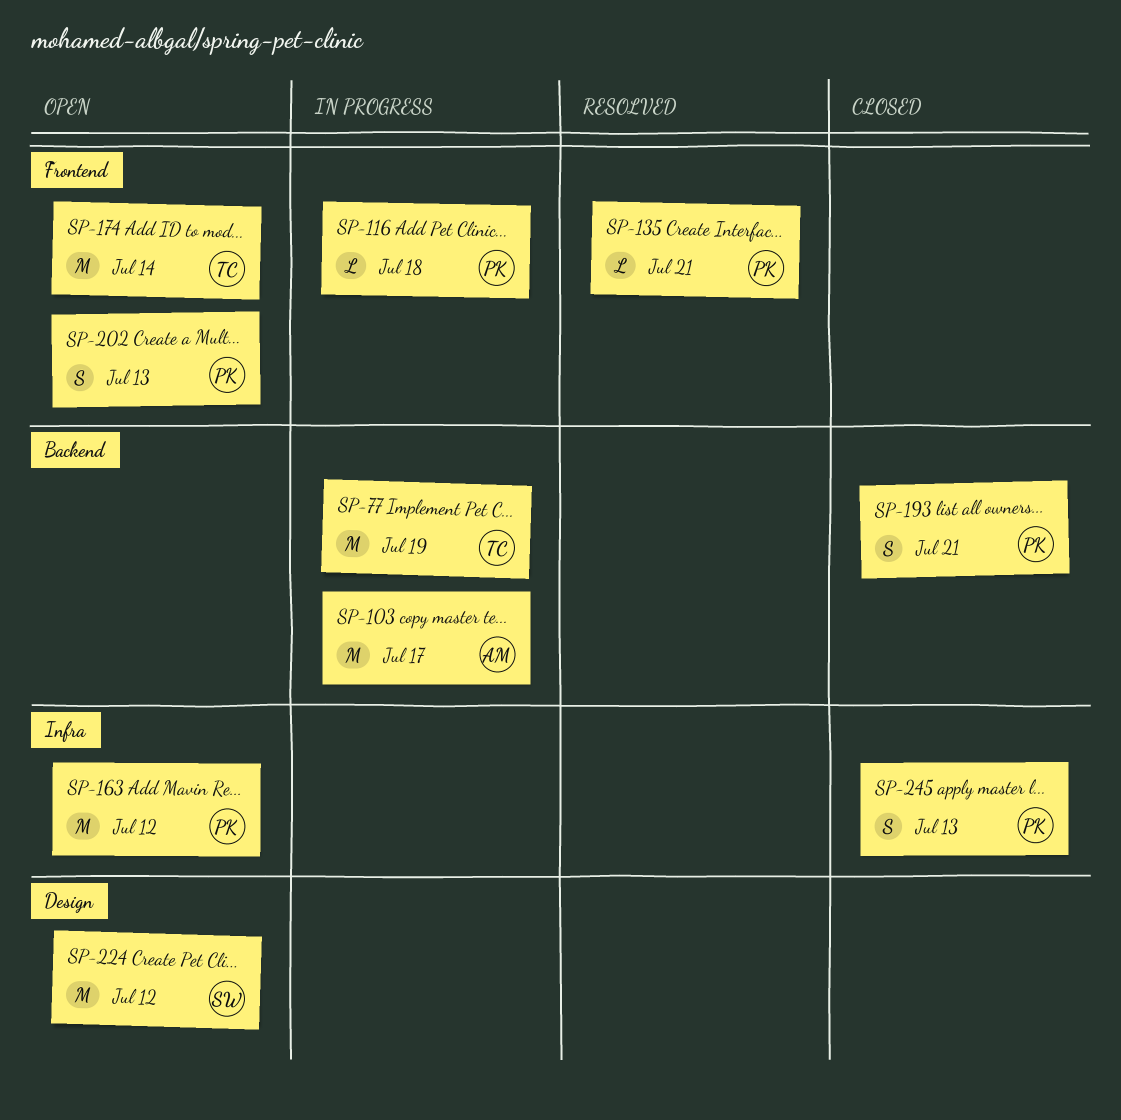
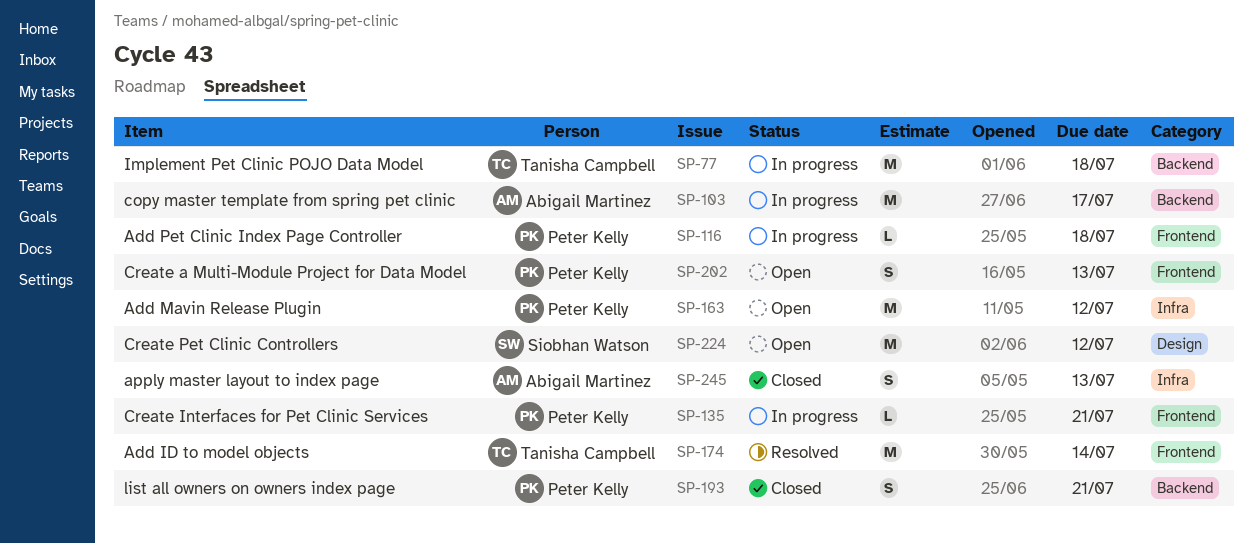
SP-77, due: Jul 19 -> Jul 18
SP-135, status: Resolved -> In progress
SP-174, status: Open -> Resolved
SP-245, owner: Peter Kelly -> Abigail Martinez

